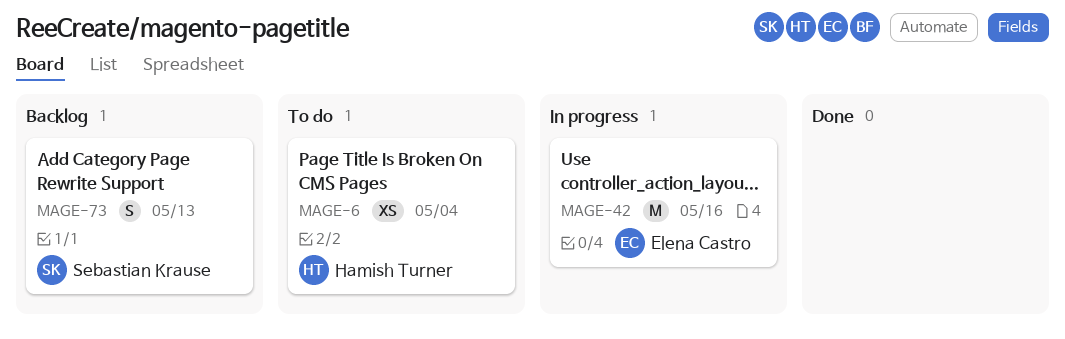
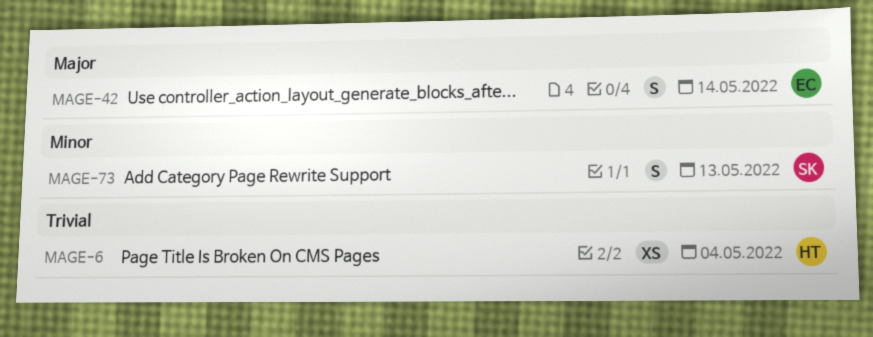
MAGE-42, estimate: M -> S
MAGE-42, due: May 16 -> May 14

